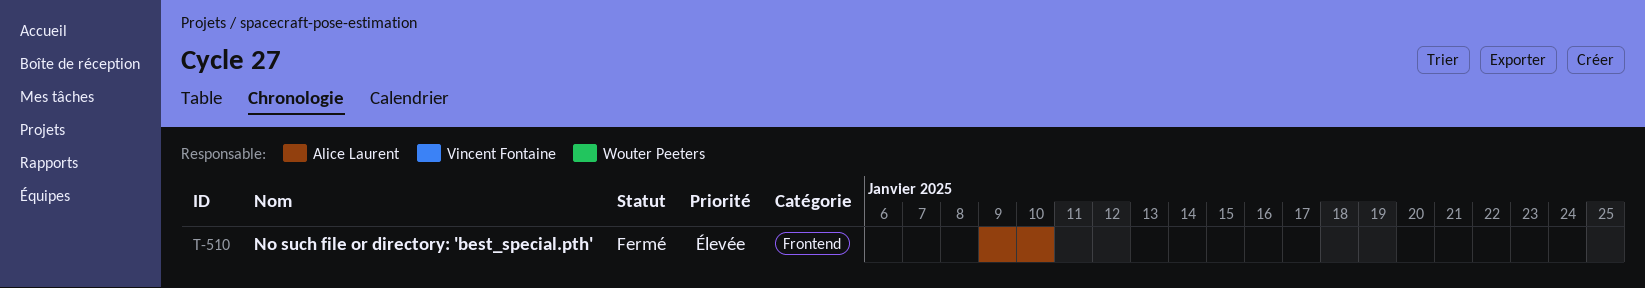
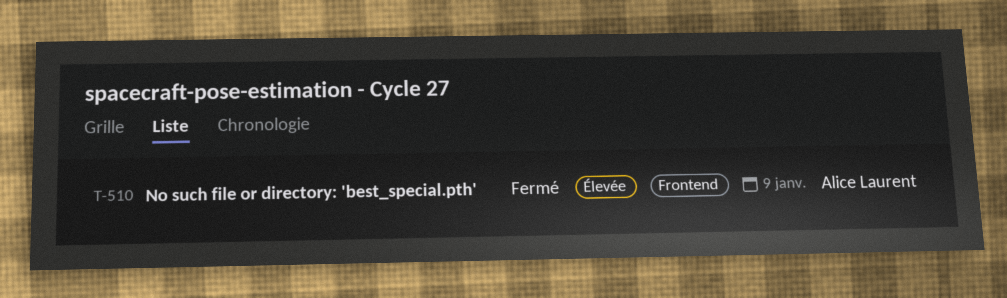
T-510, due: Jan 10 -> Jan 9

